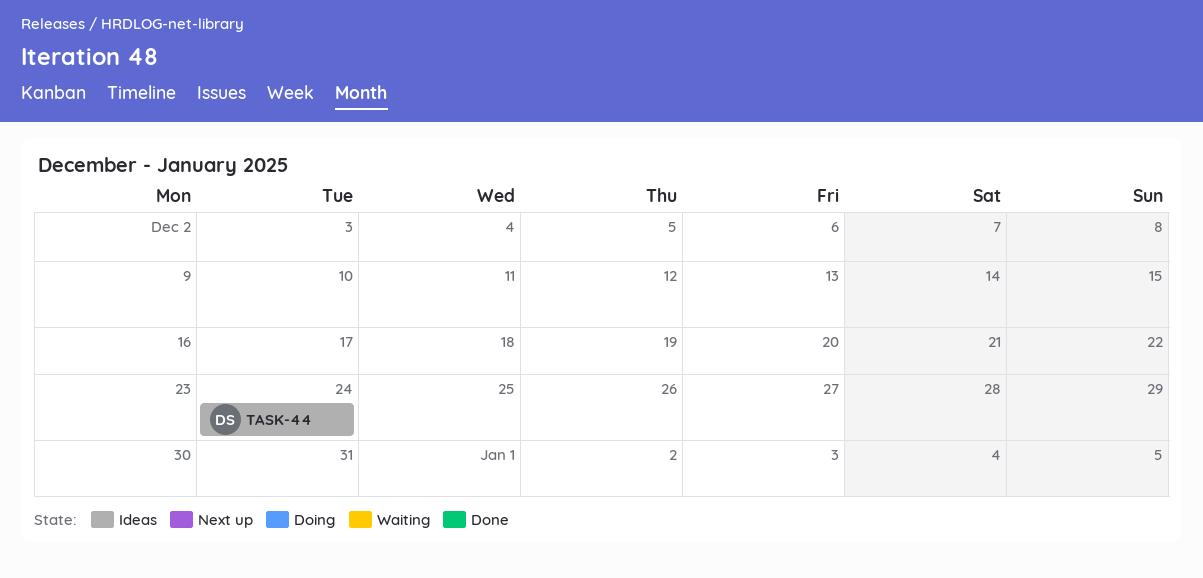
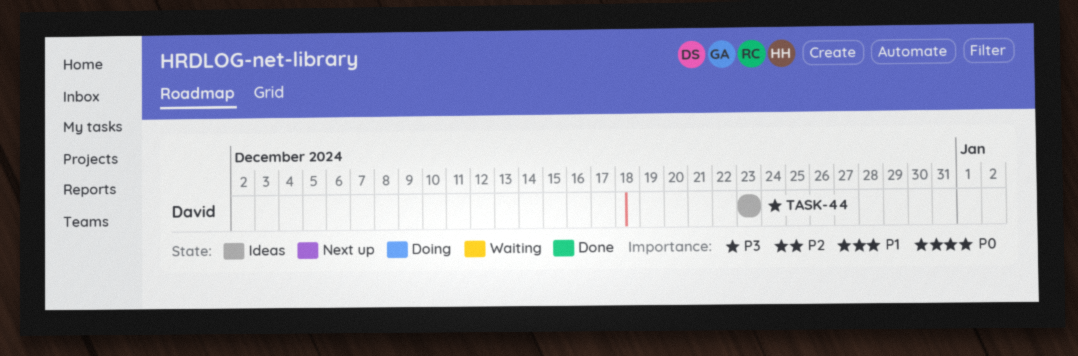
TASK-44, start: Dec 24 -> Dec 23
TASK-44, due: Dec 24 -> Dec 23

